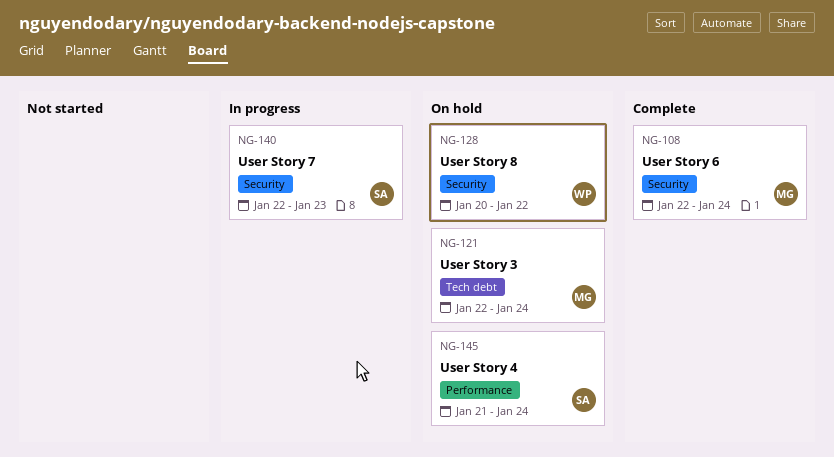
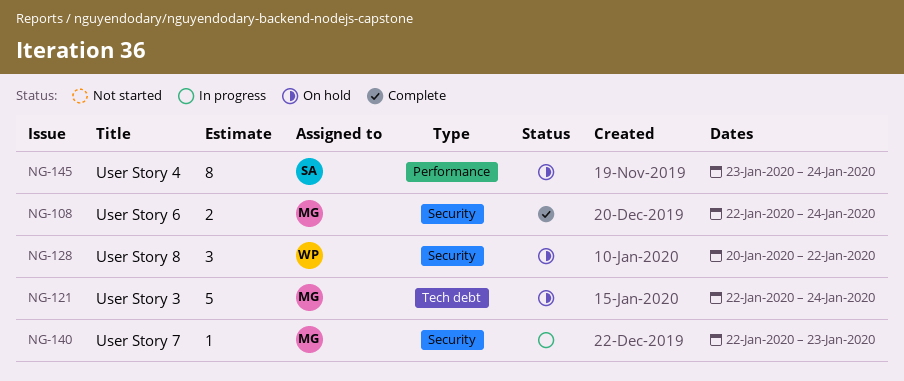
NG-140, owner: SA -> MG
NG-145, start: Jan 21 -> Jan 23

